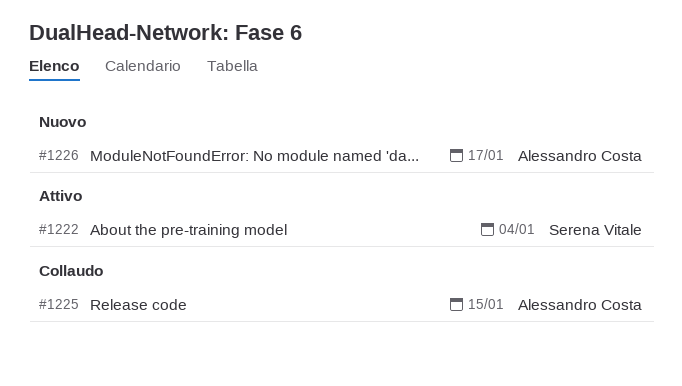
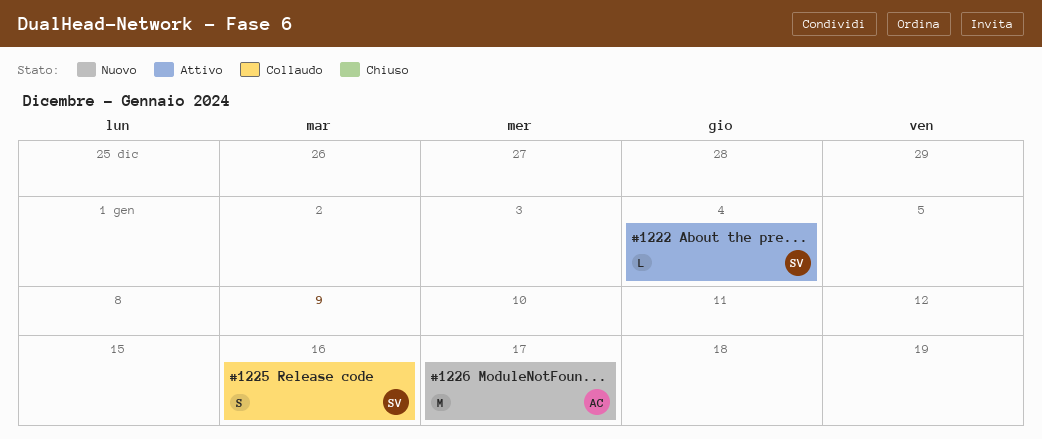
#1225, owner: Alessandro Costa -> Serena Vitale
#1225, due: Jan 15 -> Jan 16

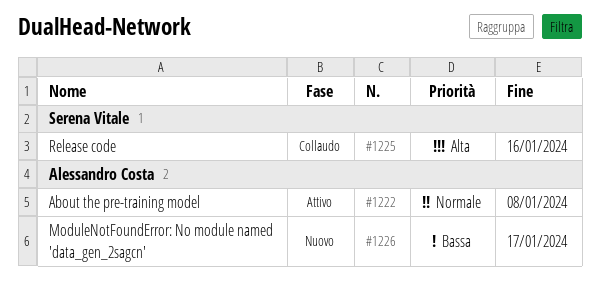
#1222, owner: Serena Vitale -> Alessandro Costa
#1222, due: Jan 4 -> Jan 8

